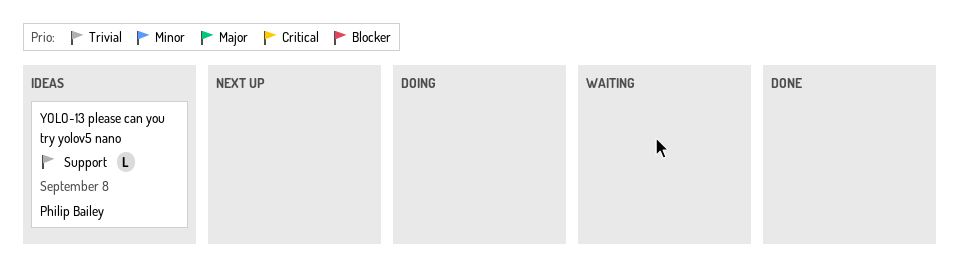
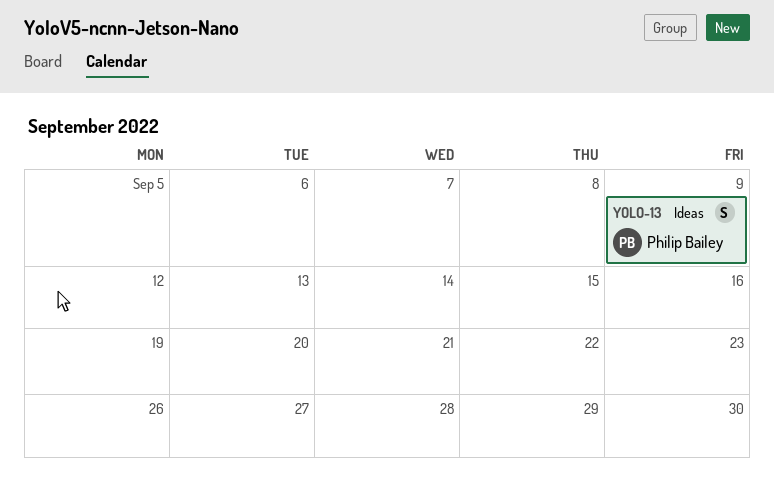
YOLO-13, estimate: L -> S
YOLO-13, due: Sep 8 -> Sep 9

